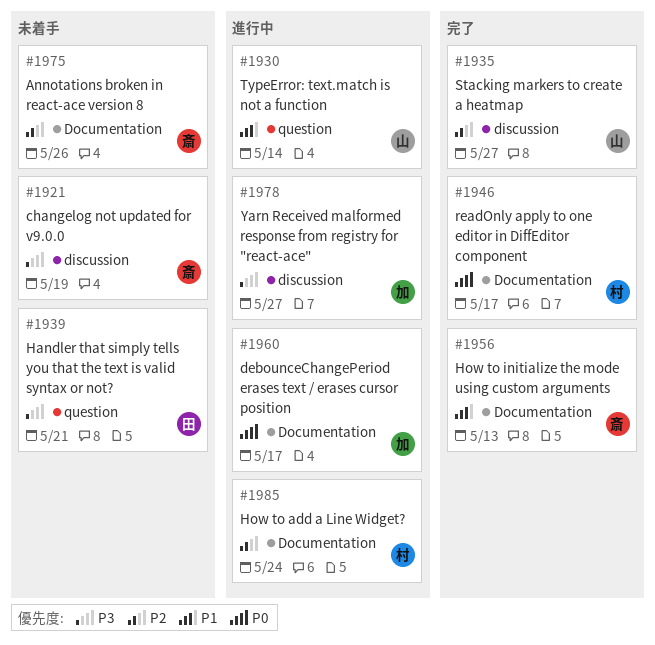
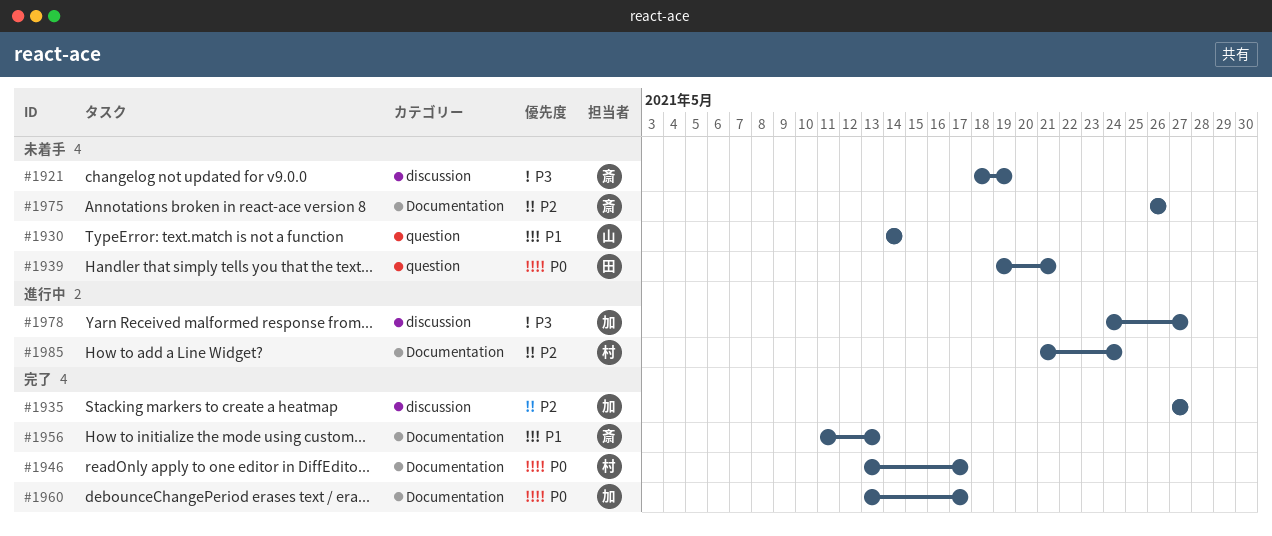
#1930, status: 進行中 -> 未着手
#1935, owner: 山 -> 加
#1939, priority: P3 -> P0
#1960, status: 進行中 -> 完了

